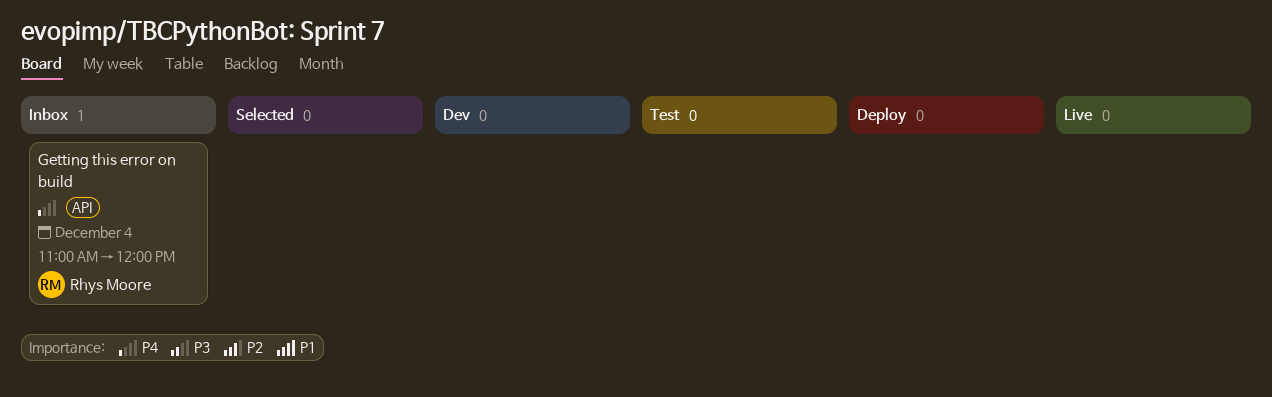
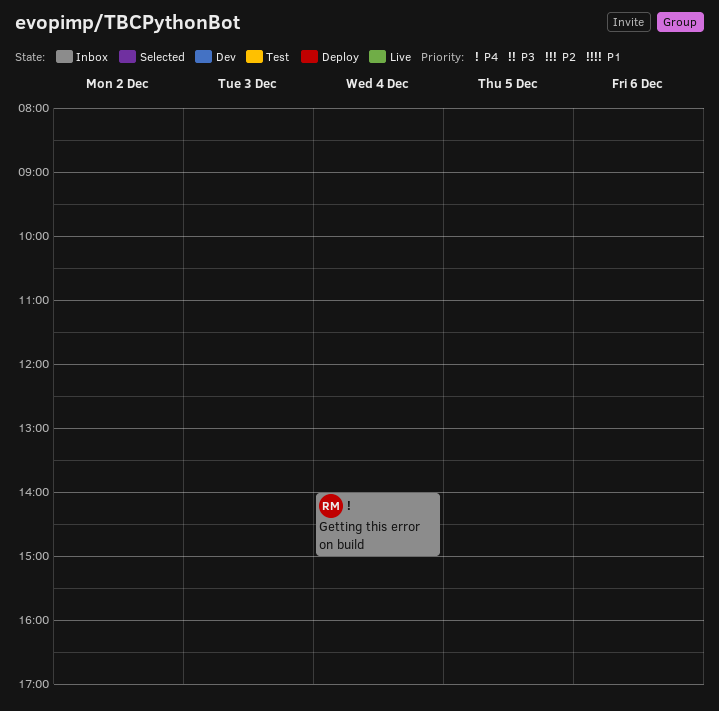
Getting this error on build, begins: 11:00 -> 14:00
Getting this error on build, ends: 12:00 -> 15:00

